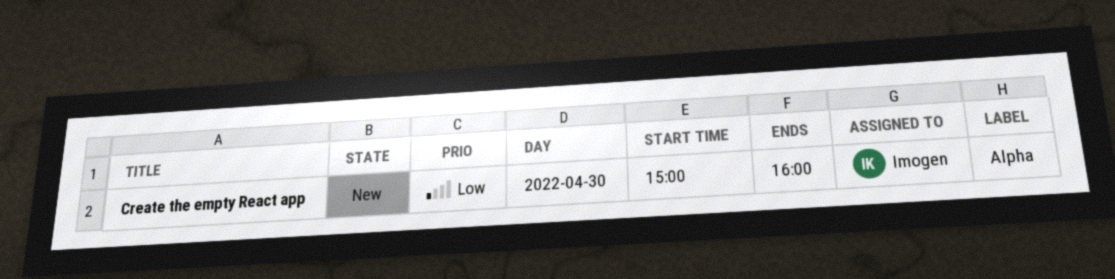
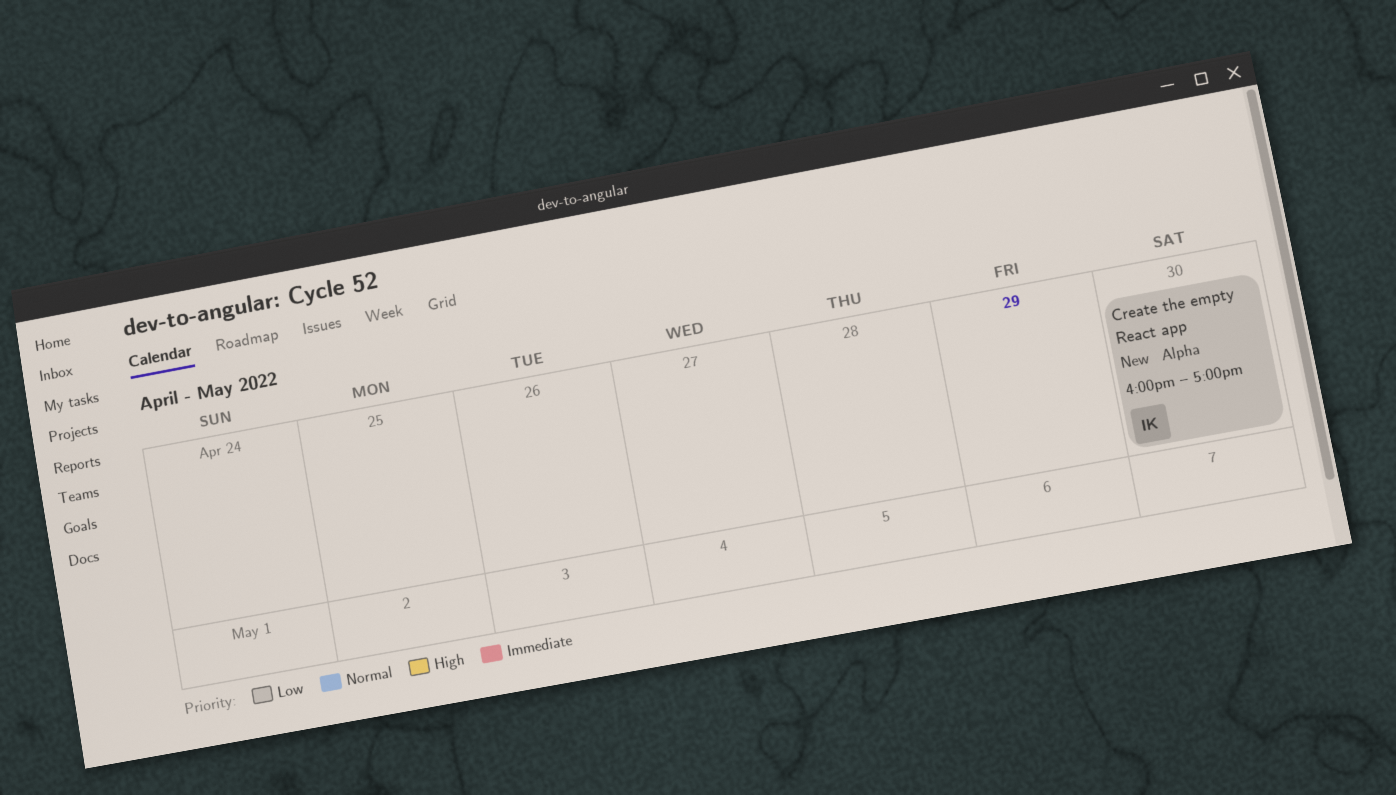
Create the empty React app, begins: 15:00 -> 16:00
Create the empty React app, ends: 16:00 -> 17:00

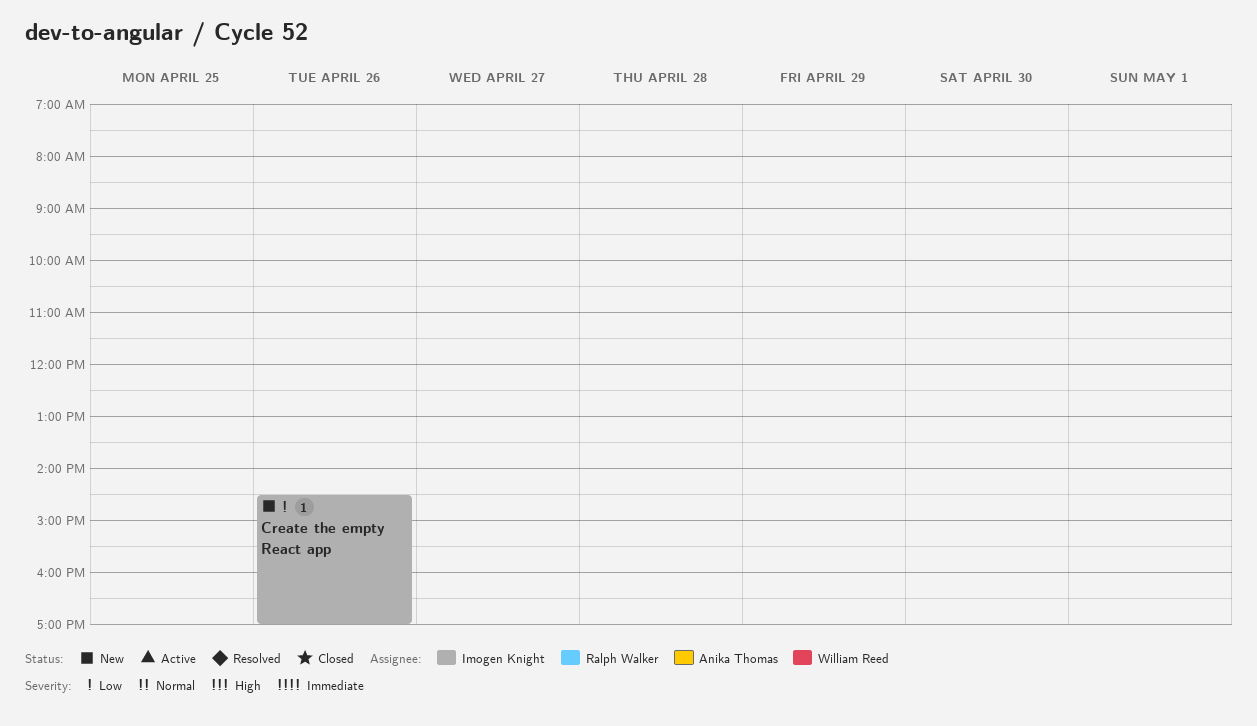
Create the empty React app, day: Apr 30 -> Apr 26
Create the empty React app, begins: 16:00 -> 14:30

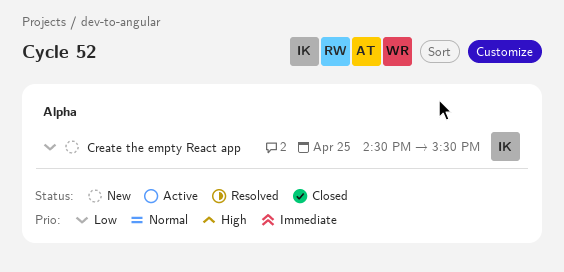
Create the empty React app, day: Apr 26 -> Apr 25
Create the empty React app, ends: 17:00 -> 15:30

